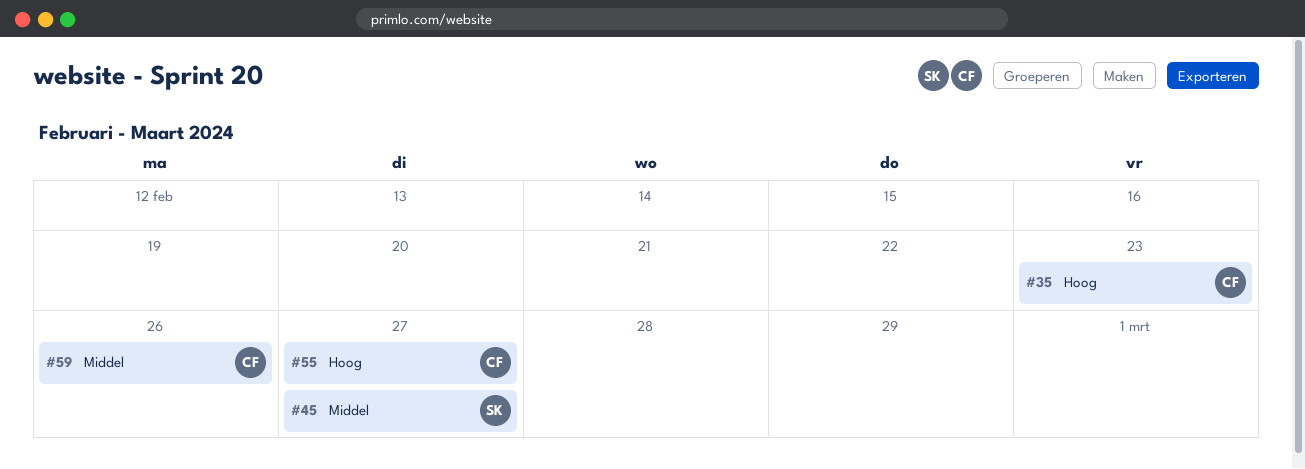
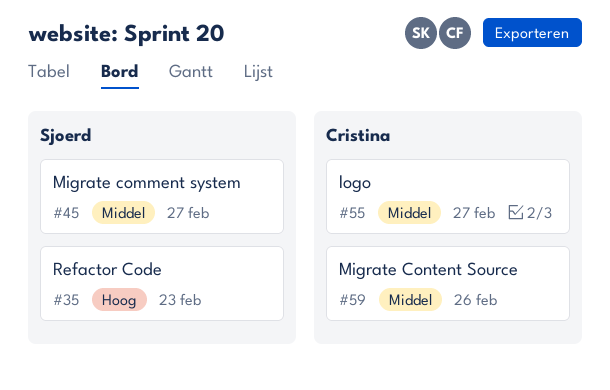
#35, owner: Cristina -> Sjoerd
#55, priority: Hoog -> Middel

